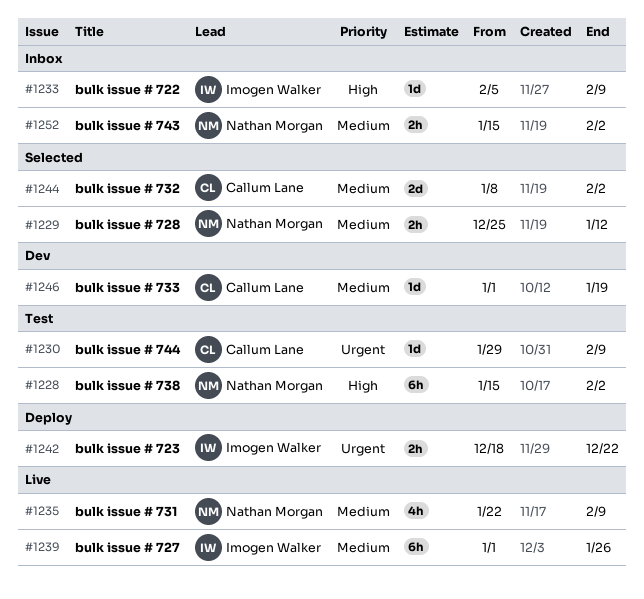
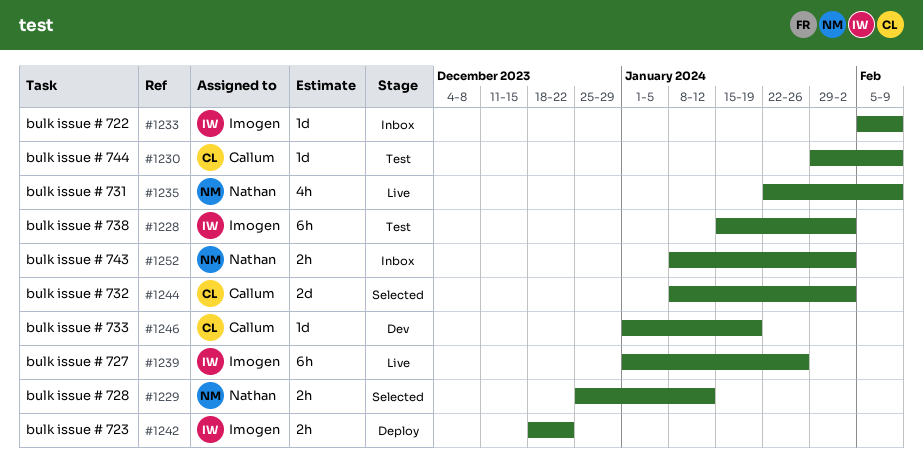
#1228, owner: Nathan Morgan -> Imogen Walker
#1252, start: Jan 15 -> Jan 8

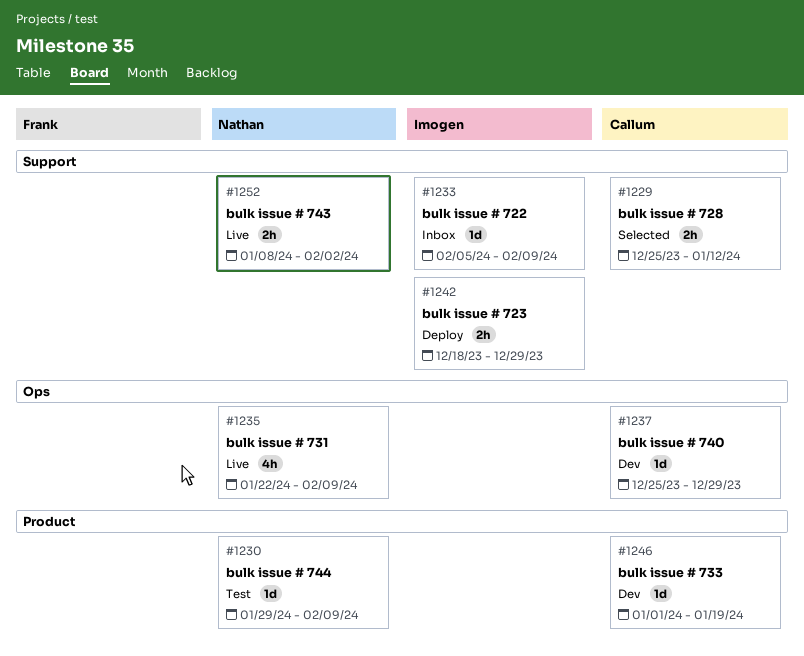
#1228: present -> none
#1229, owner: Nathan -> Callum
#1230, owner: Callum -> Nathan
#1237: none -> present
#1239: present -> none
#1242, due: Dec 22 -> Dec 29
#1244: present -> none
#1252, status: Inbox -> Live

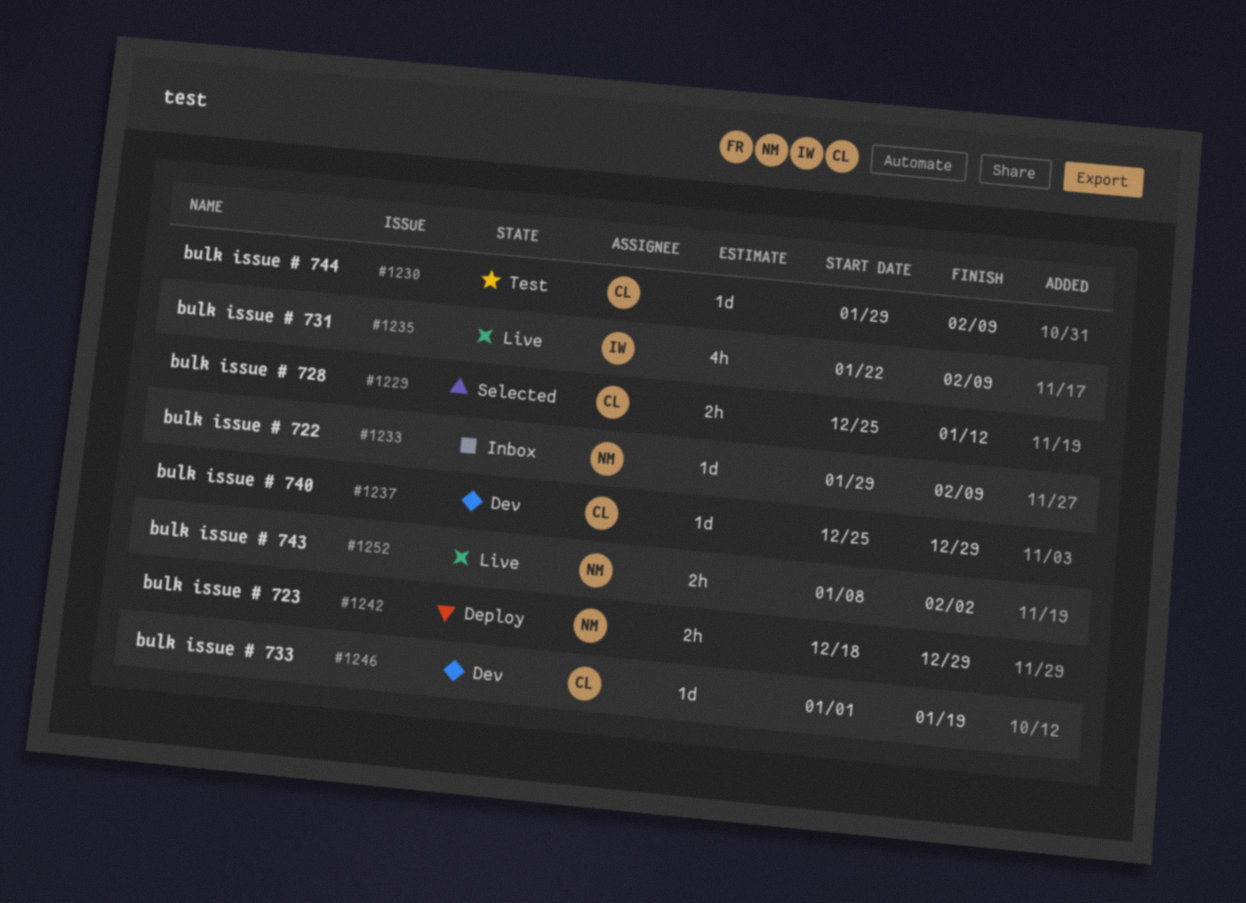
#1230, owner: Nathan -> Callum
#1233, owner: Imogen -> Nathan
#1233, start: Feb 5 -> Jan 29
#1235, owner: Nathan -> Imogen
#1242, owner: Imogen -> Nathan

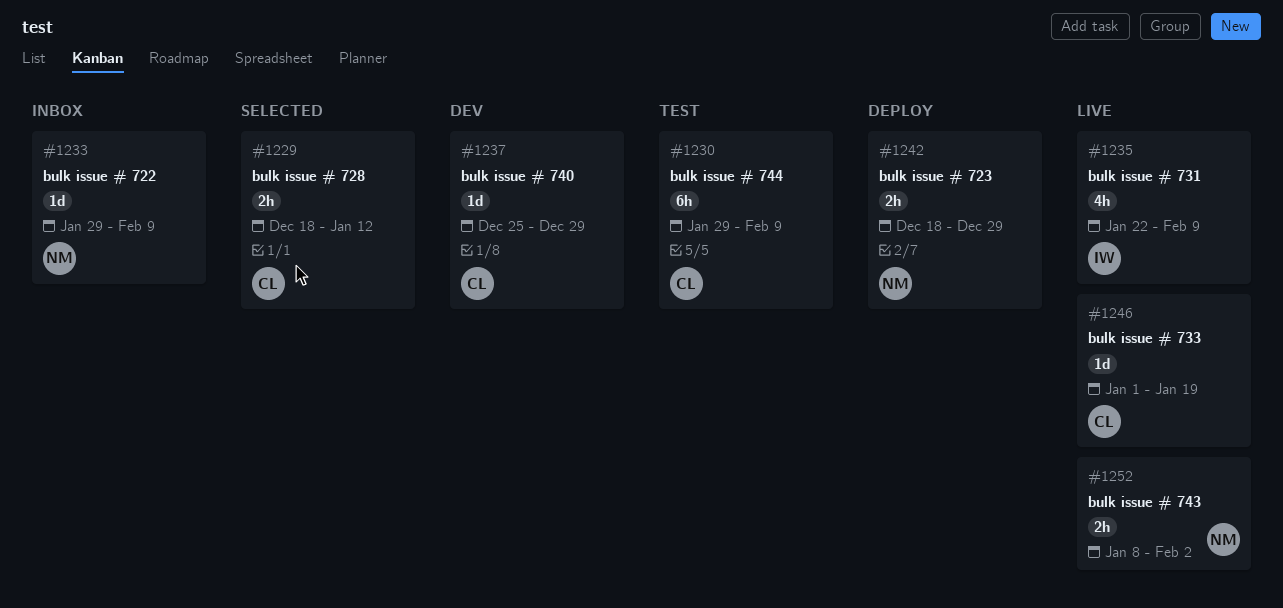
#1229, start: Dec 25 -> Dec 18
#1230, estimate: 1d -> 6h
#1246, status: Dev -> Live

